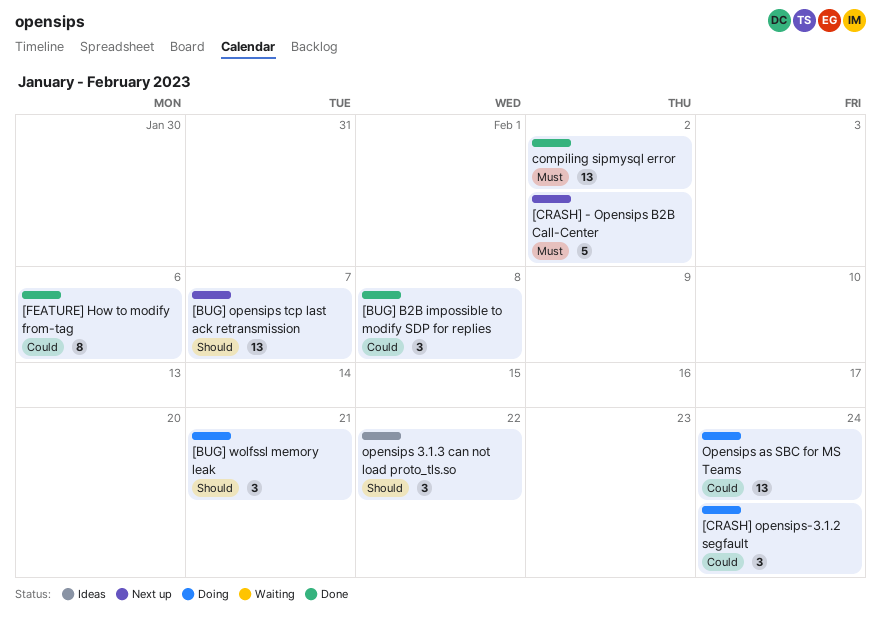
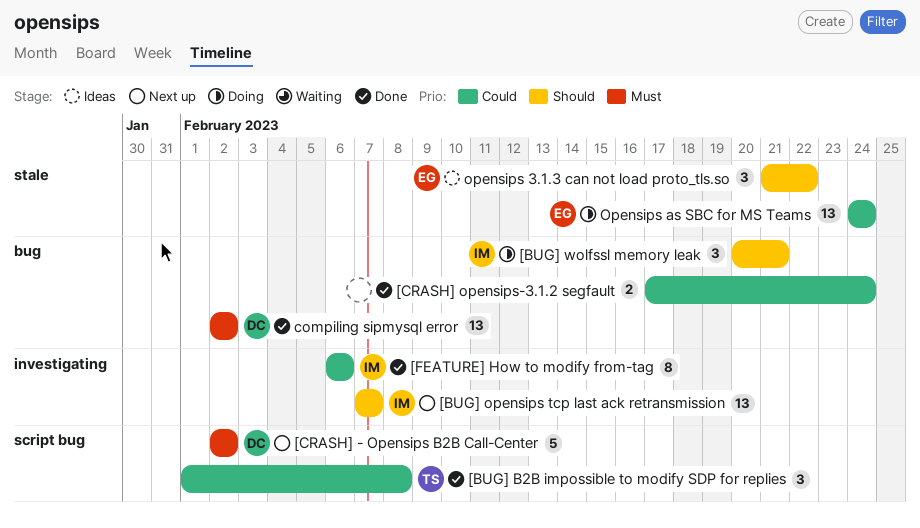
[CRASH] opensips-3.1.2 segfault, status: Doing -> Done
[CRASH] opensips-3.1.2 segfault, estimate: 3 -> 2

